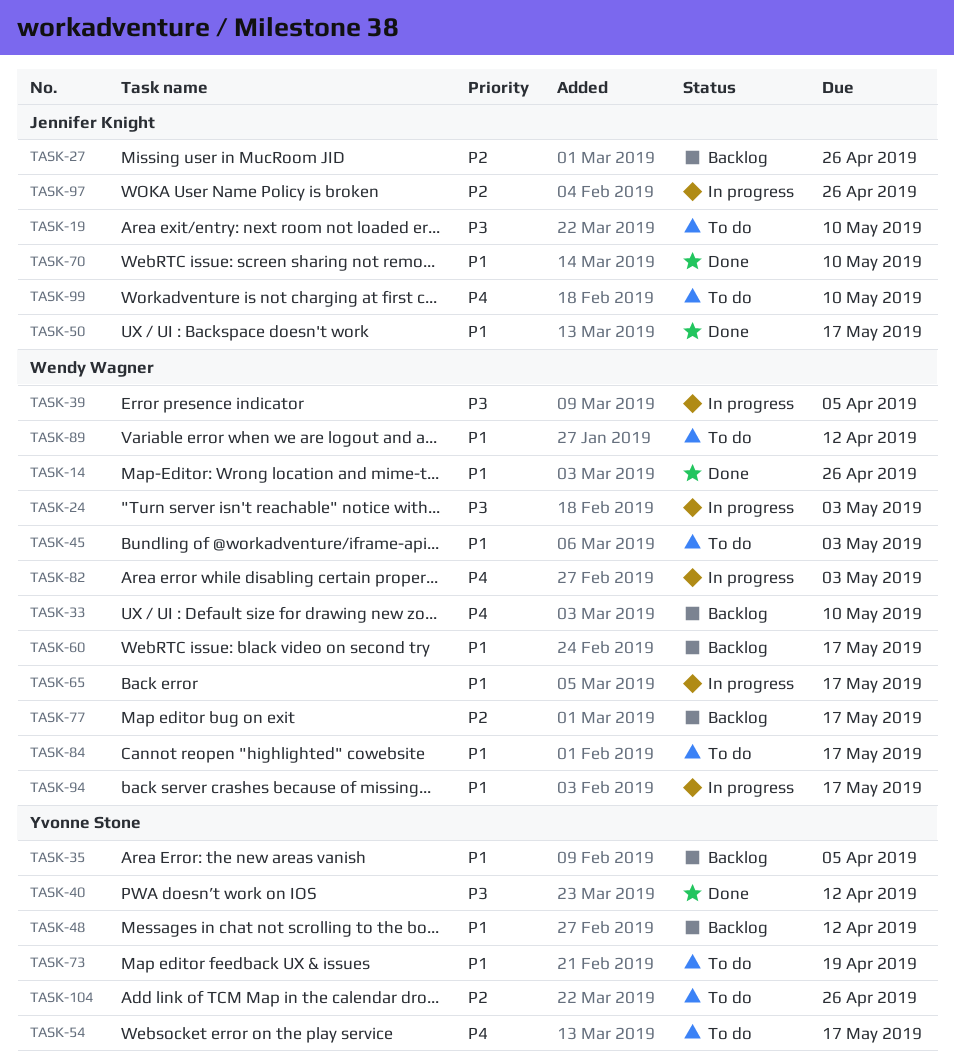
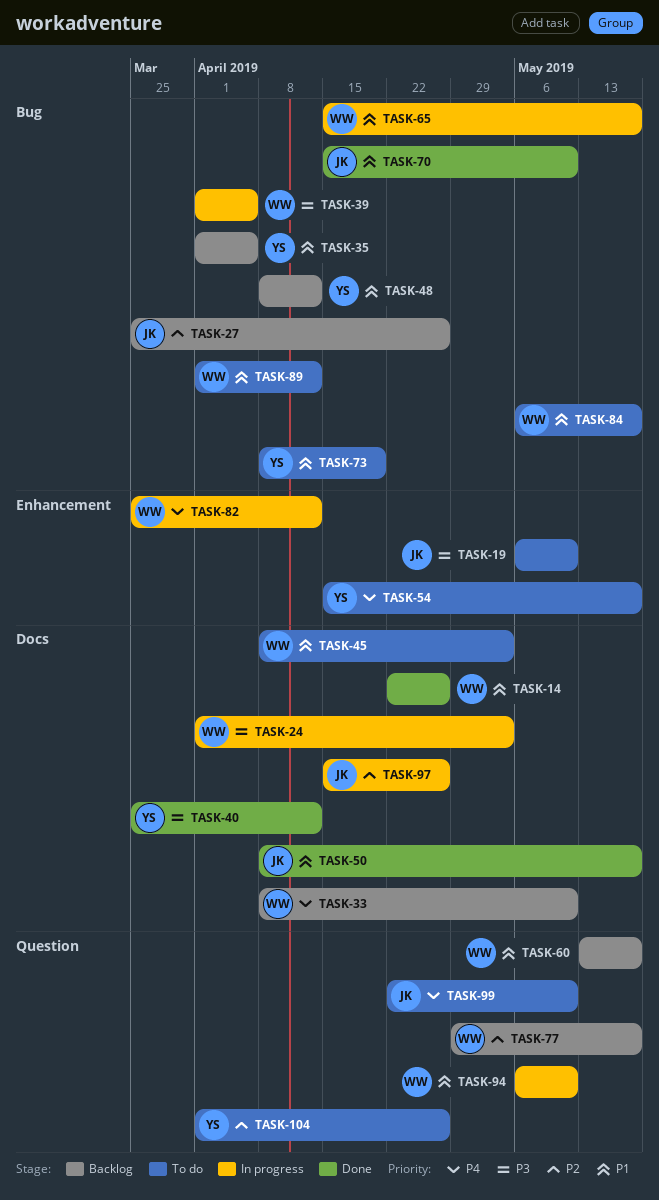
TASK-82, due: May 3 -> Apr 12
TASK-94, due: May 17 -> May 10

